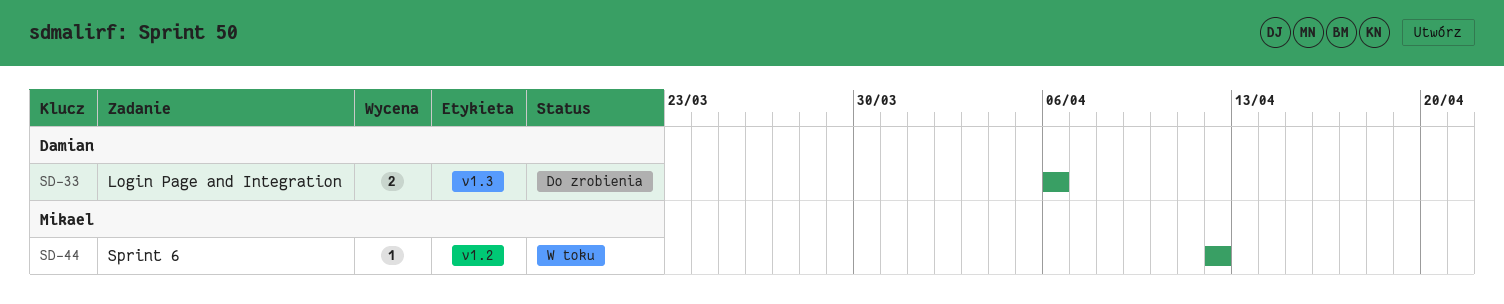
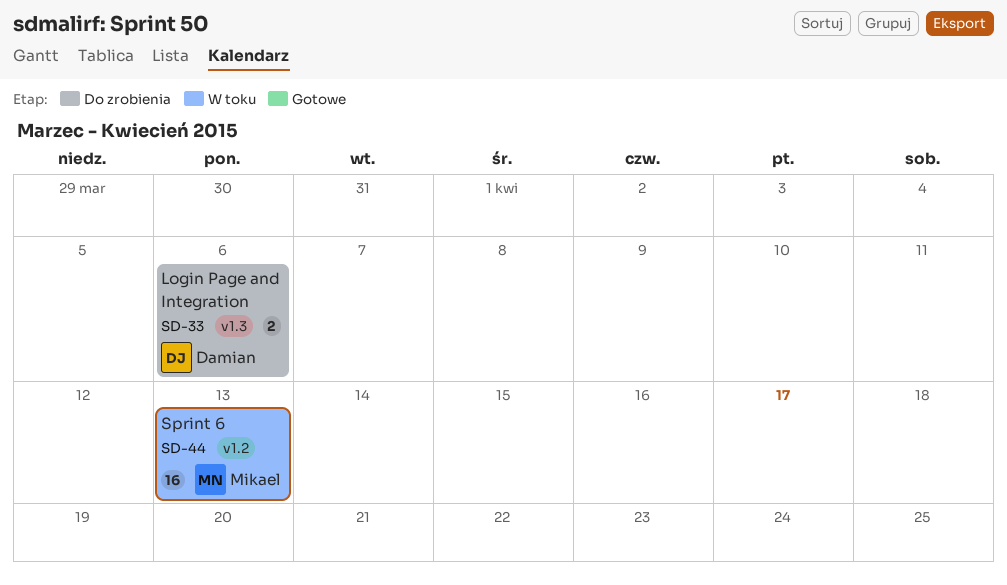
SD-44, estimate: 1 -> 16
SD-44, due: Apr 12 -> Apr 13

